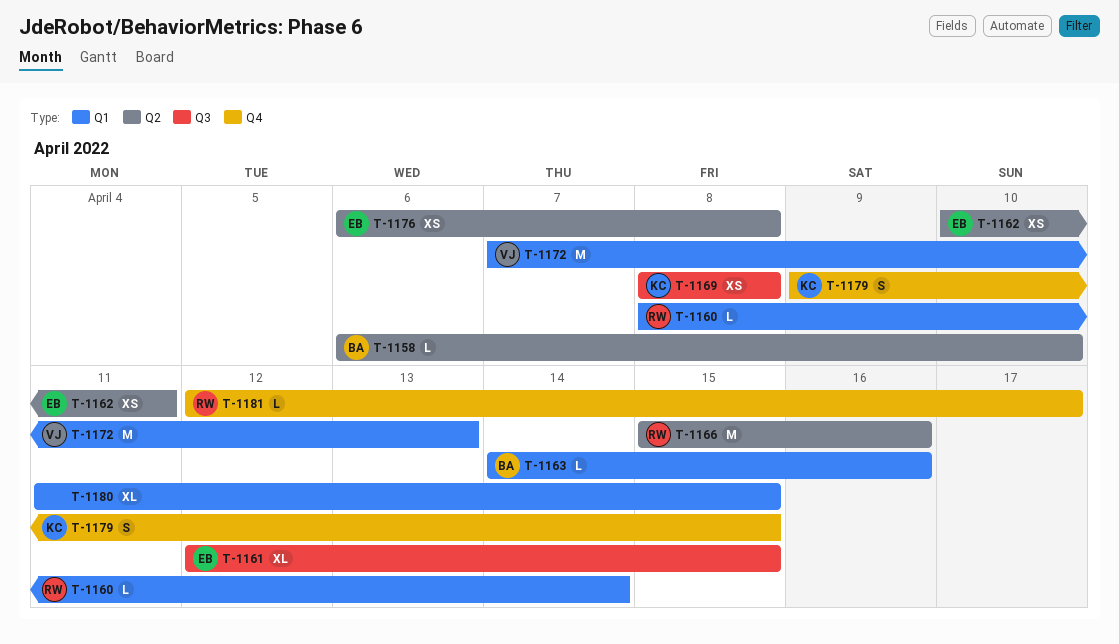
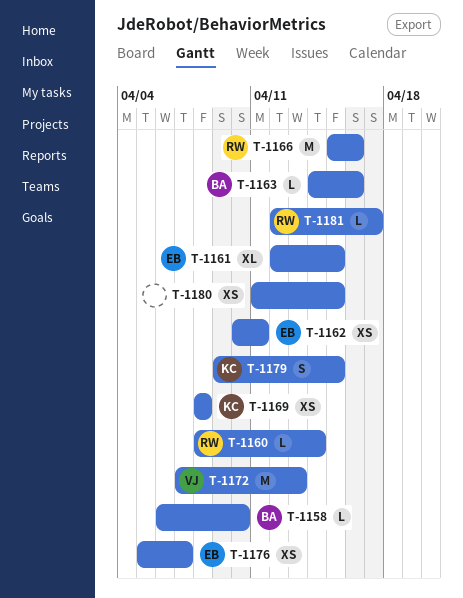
T-1176, start: Apr 6 -> Apr 5
T-1176, due: Apr 8 -> Apr 7
T-1180, estimate: XL -> XS

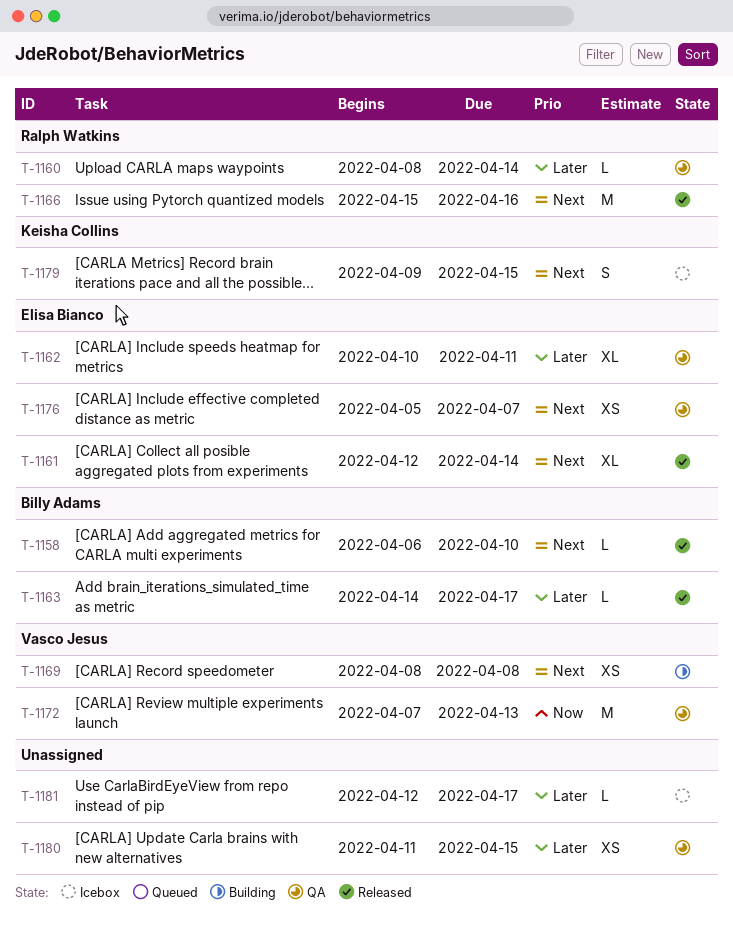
T-1161, due: Apr 15 -> Apr 14
T-1162, estimate: XS -> XL
T-1163, due: Apr 16 -> Apr 17
T-1169, owner: Keisha Collins -> Vasco Jesus
T-1181, owner: Ralph Watkins -> none

